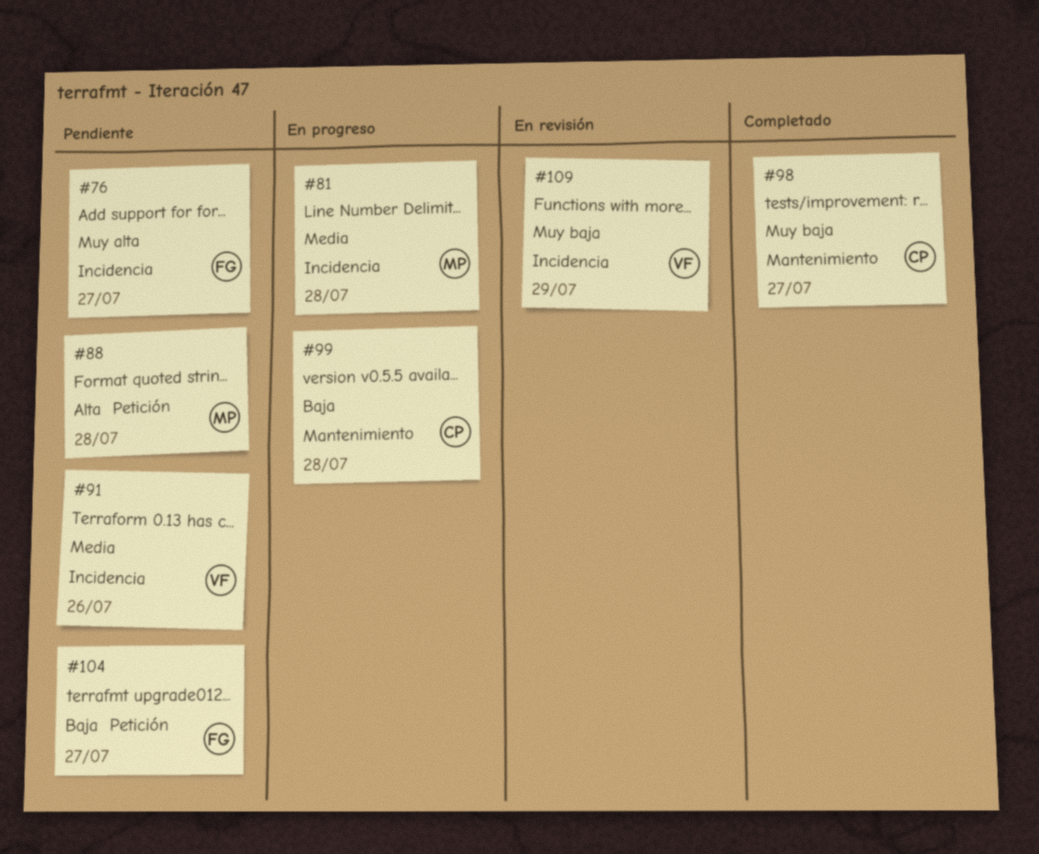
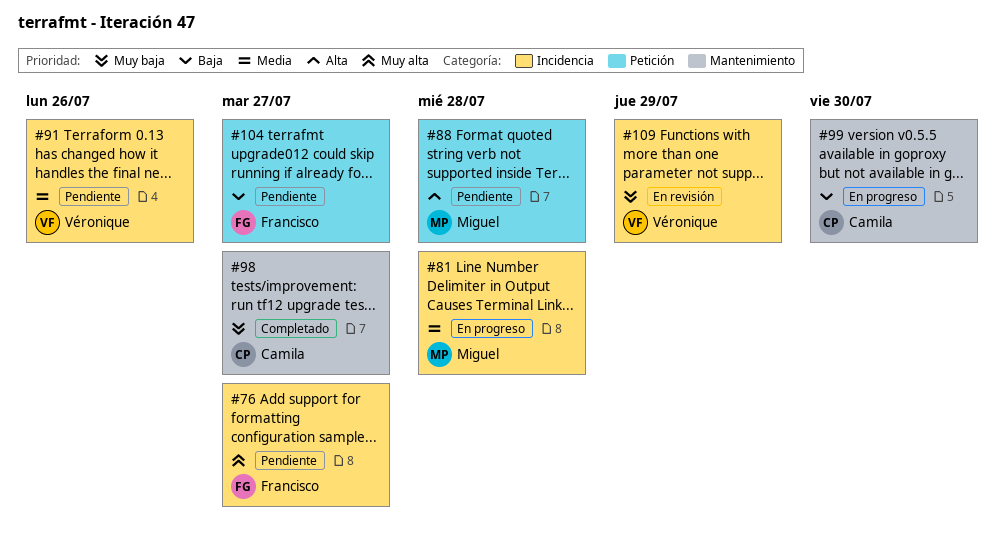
#99, due: Jul 28 -> Jul 30

